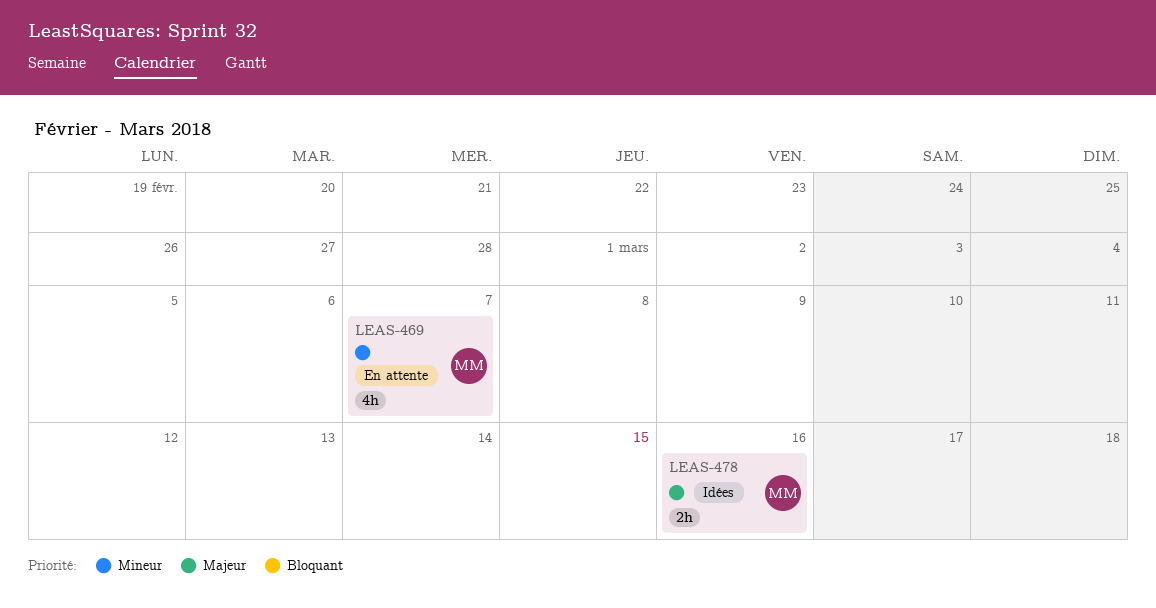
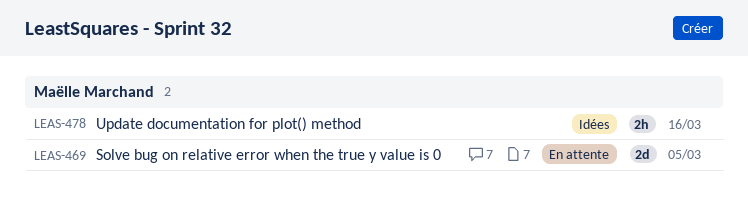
LEAS-469, estimate: 4h -> 2d
LEAS-469, due: Mar 7 -> Mar 5

